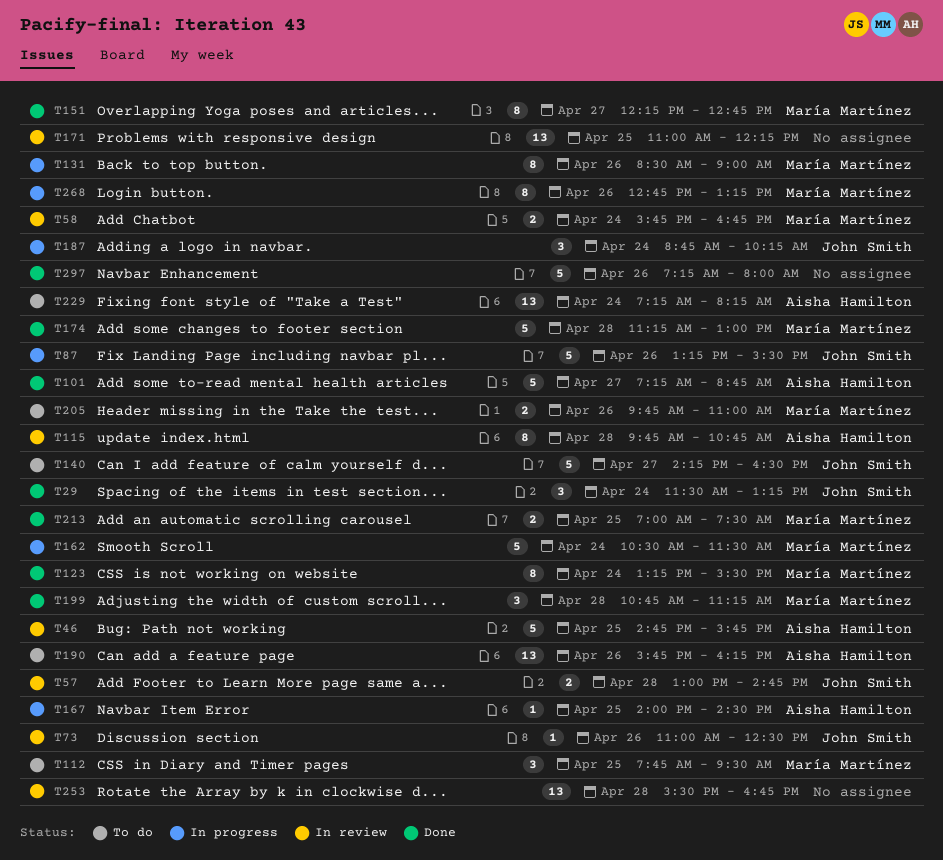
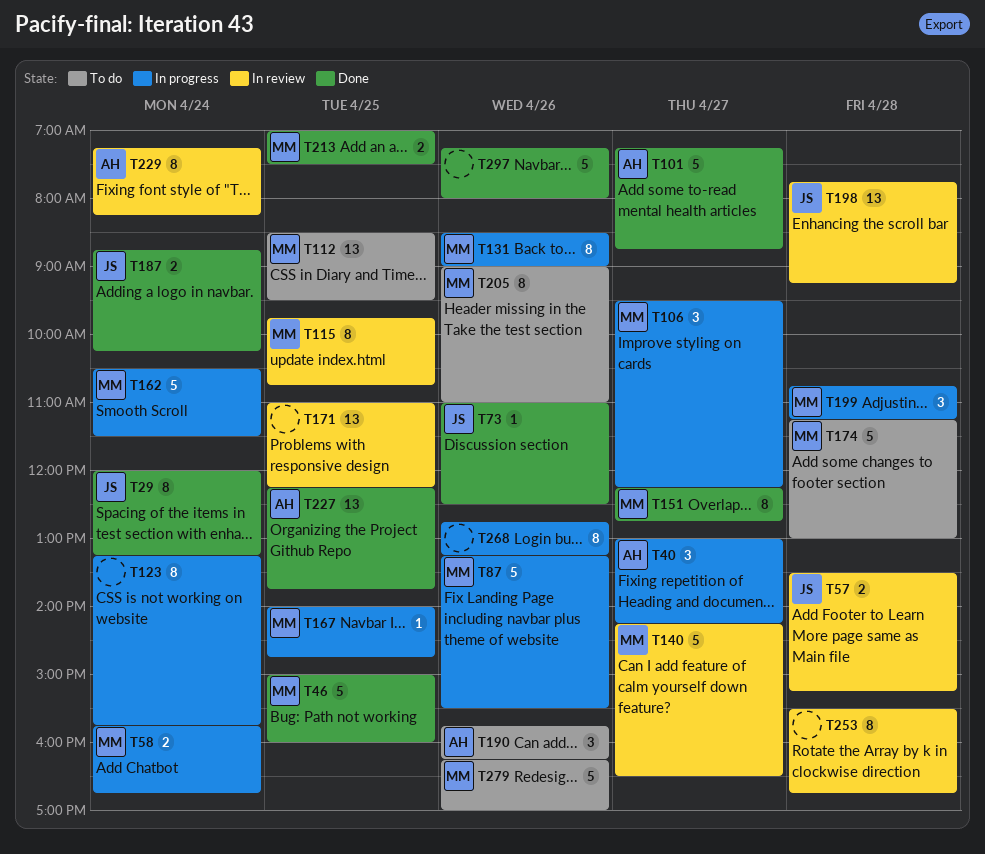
T29, estimate: 3 -> 8
T29, begins: 11:30 -> 12:00
T40: none -> present
T46, status: In review -> Done
T46, owner: Aisha Hamilton -> María Martínez
T46, begins: 14:45 -> 15:00
T46, ends: 15:45 -> 16:00
T57, begins: 13:00 -> 13:30
T57, ends: 14:45 -> 15:15
T58, status: In review -> In progress
T73, status: In review -> Done
T87, owner: John Smith -> María Martínez
T106: none -> present
T112, estimate: 3 -> 13
T112, begins: 07:45 -> 08:30
T115, owner: Aisha Hamilton -> María Martínez
T115, day: Apr 28 -> Apr 25
T123, status: Done -> In progress
T123, owner: María Martínez -> none
T123, ends: 15:30 -> 15:45
T140, status: To do -> In review
T140, owner: John Smith -> María Martínez
T167, owner: Aisha Hamilton -> María Martínez
T167, ends: 14:30 -> 14:45
T174, status: Done -> To do
T187, status: In progress -> Done
T187, estimate: 3 -> 2
T190, estimate: 13 -> 3
T198: none -> present
T199, status: Done -> In progress
T205, estimate: 2 -> 8
T205, begins: 09:45 -> 09:00
T227: none -> present
T229, status: To do -> In review
T229, estimate: 13 -> 8
T253, estimate: 13 -> 8
T268, owner: María Martínez -> none
T279: none -> present

